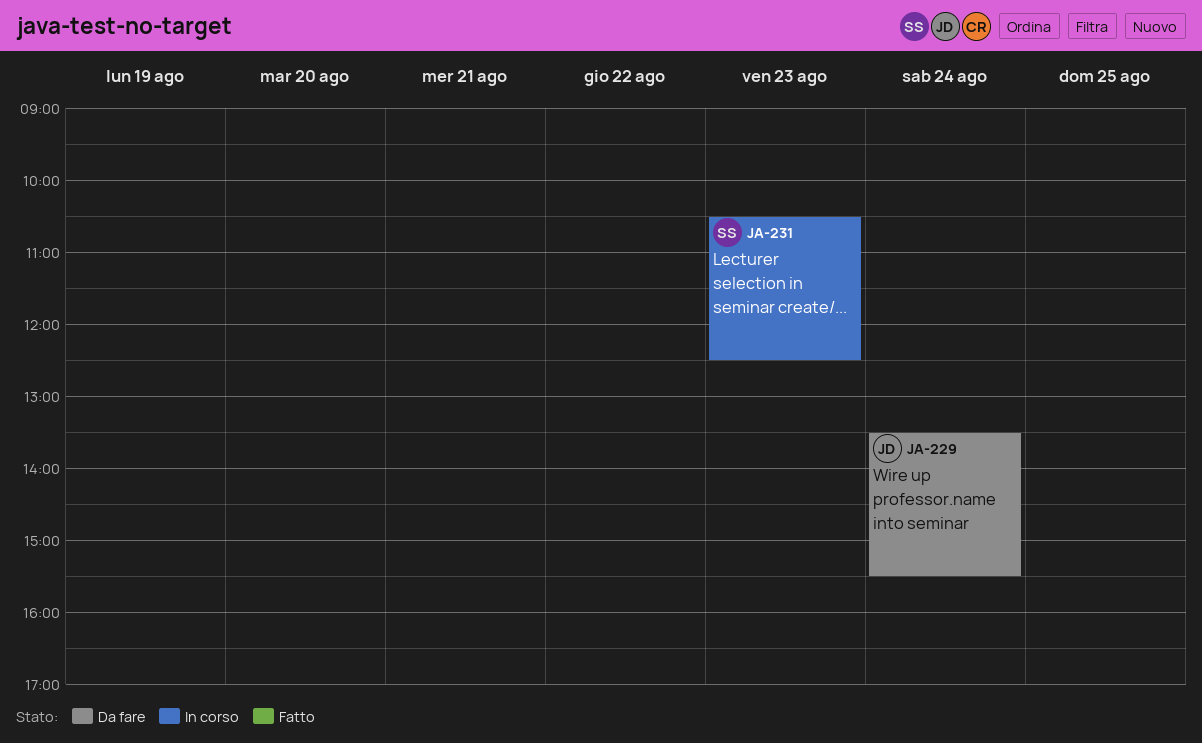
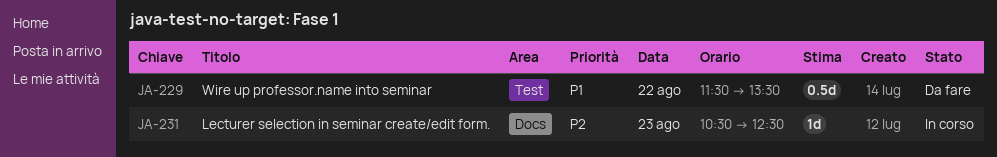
JA-229, day: Aug 24 -> Aug 22
JA-229, begins: 13:30 -> 11:30
JA-229, ends: 15:30 -> 13:30

